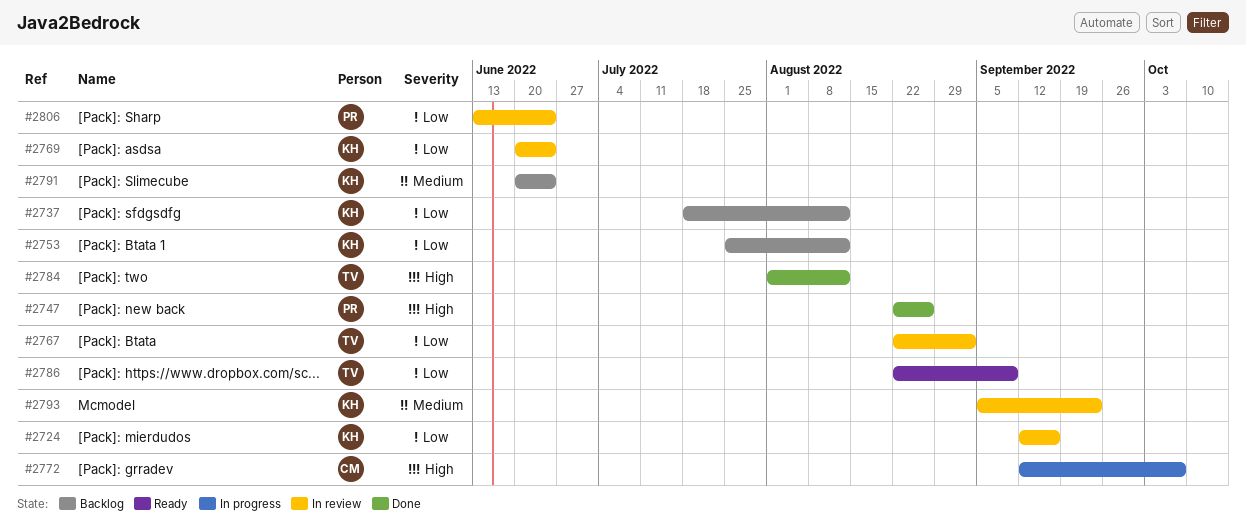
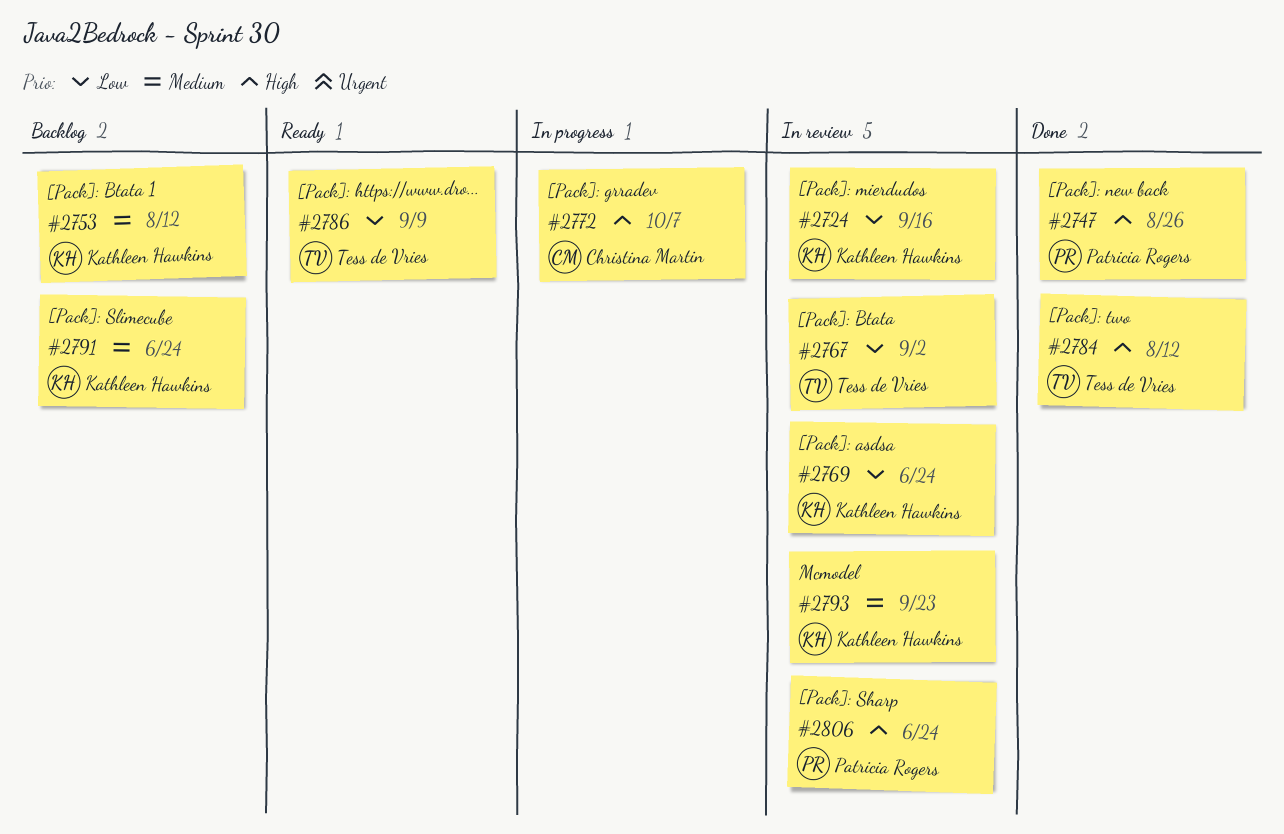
#2737: present -> none
#2753, priority: Low -> Medium
#2806, priority: Low -> High

